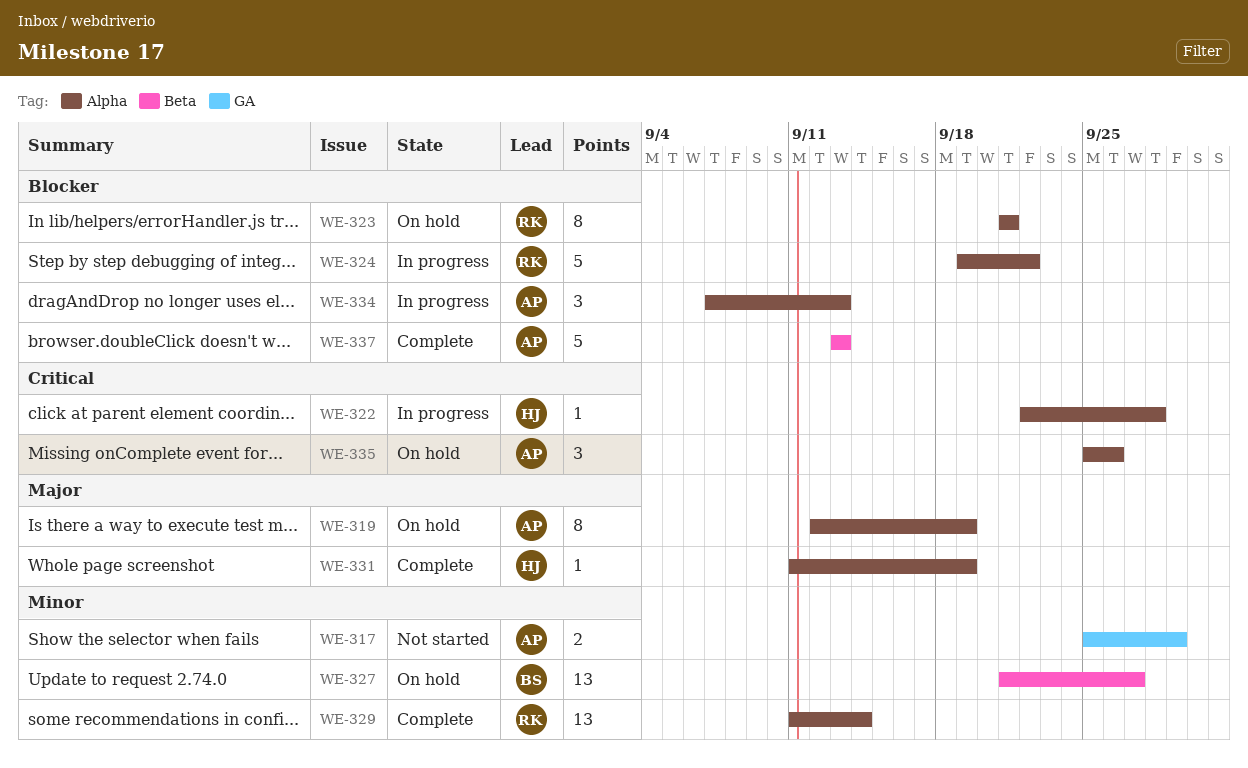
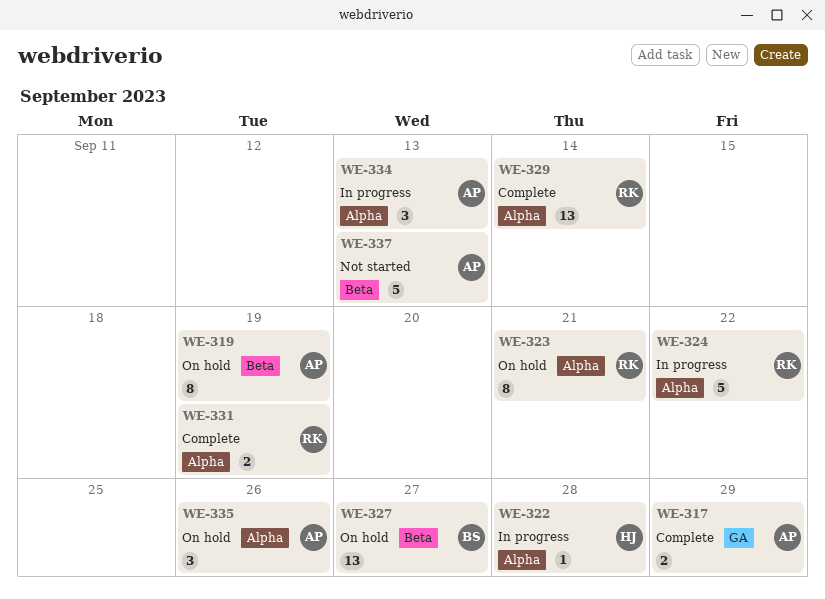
WE-317, status: Not started -> Complete
WE-319, label: Alpha -> Beta
WE-331, owner: HJ -> RK
WE-331, estimate: 1 -> 2
WE-337, status: Complete -> Not started

